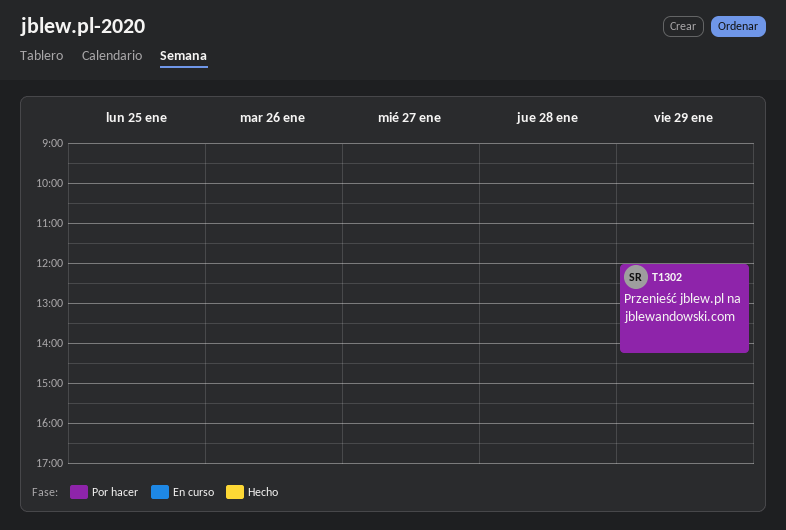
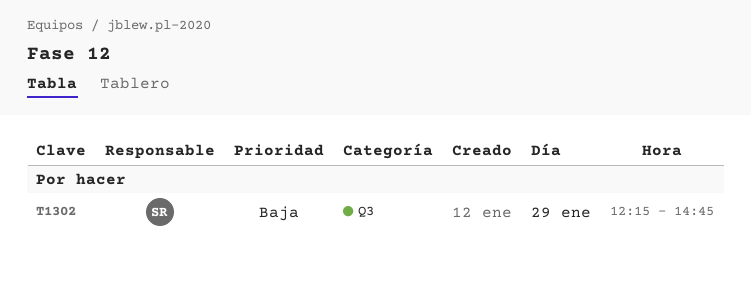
T1302, begins: 12:00 -> 12:15
T1302, ends: 14:15 -> 14:45

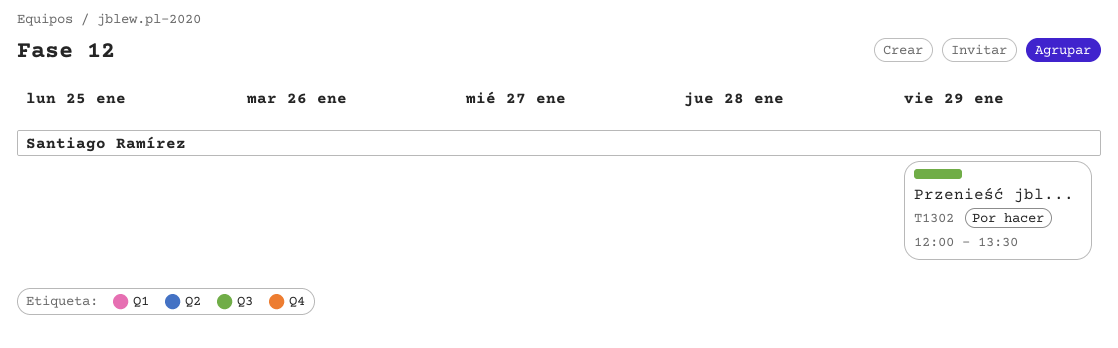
T1302, begins: 12:15 -> 12:00
T1302, ends: 14:45 -> 13:30

